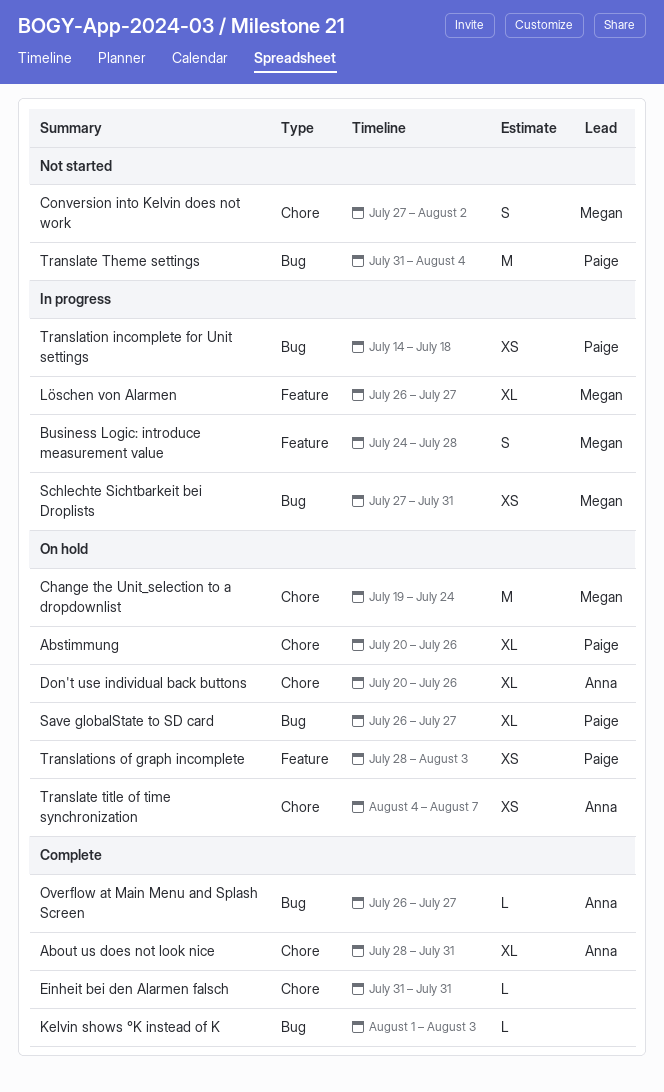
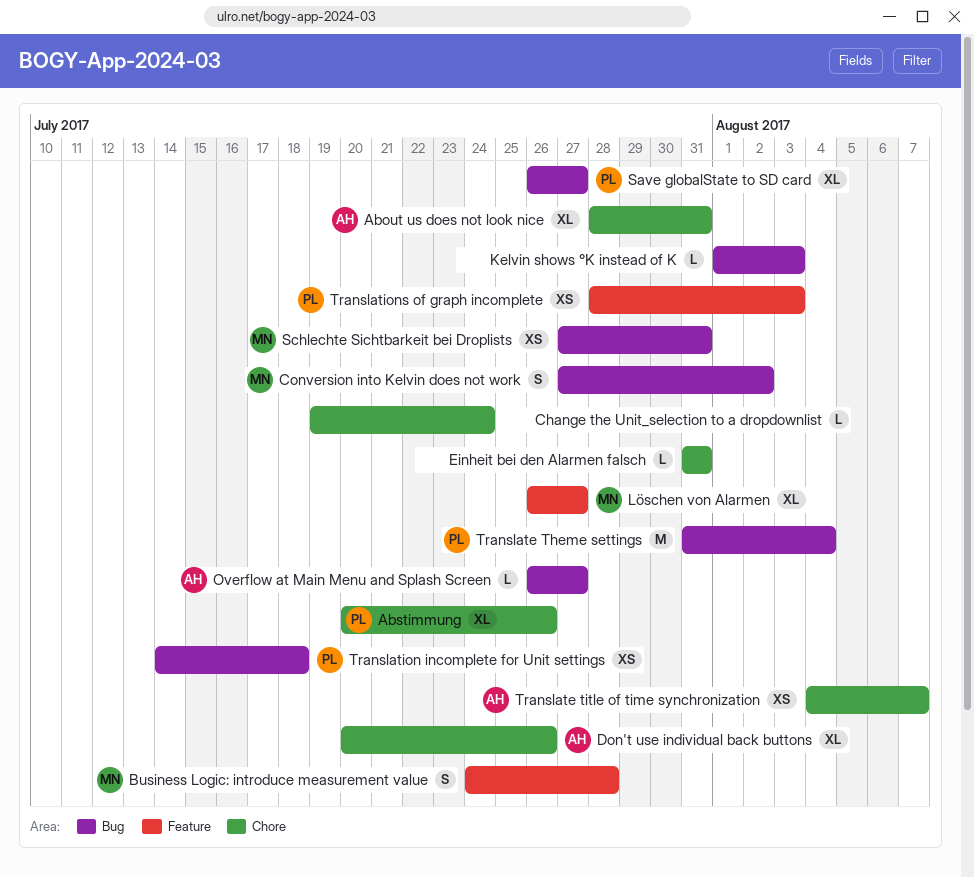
Change the Unit_selection to a dropdownlist, owner: Megan -> none
Change the Unit_selection to a dropdownlist, estimate: M -> L
Conversion into Kelvin does not work, label: Chore -> Bug

